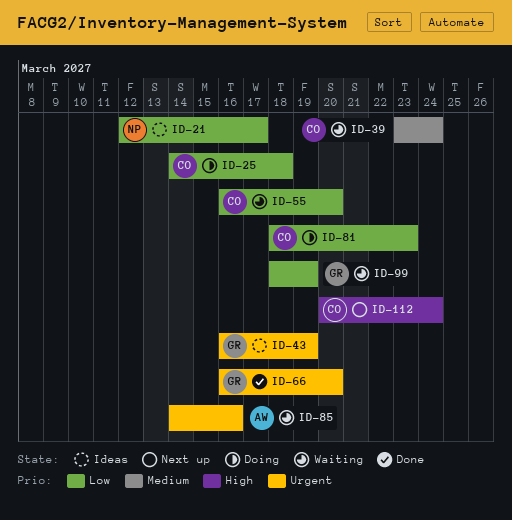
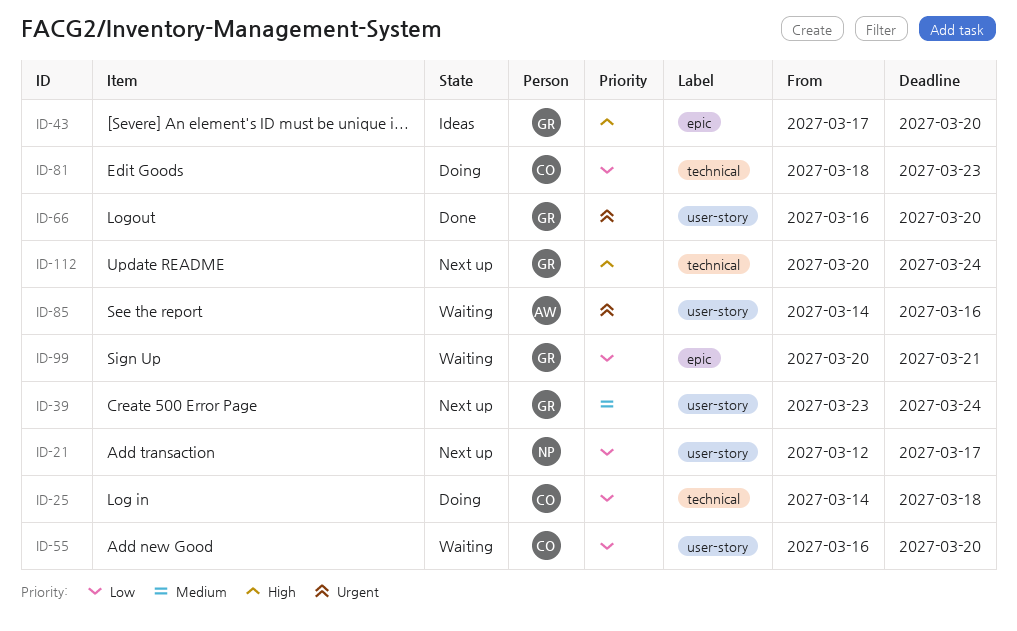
ID-21, status: Ideas -> Next up
ID-39, status: Waiting -> Next up
ID-39, owner: CO -> GR
ID-43, priority: Urgent -> High
ID-43, start: Mar 16 -> Mar 17
ID-43, due: Mar 19 -> Mar 20
ID-99, start: Mar 18 -> Mar 20
ID-99, due: Mar 19 -> Mar 21
ID-112, owner: CO -> GR

